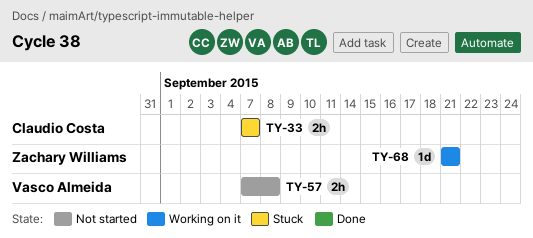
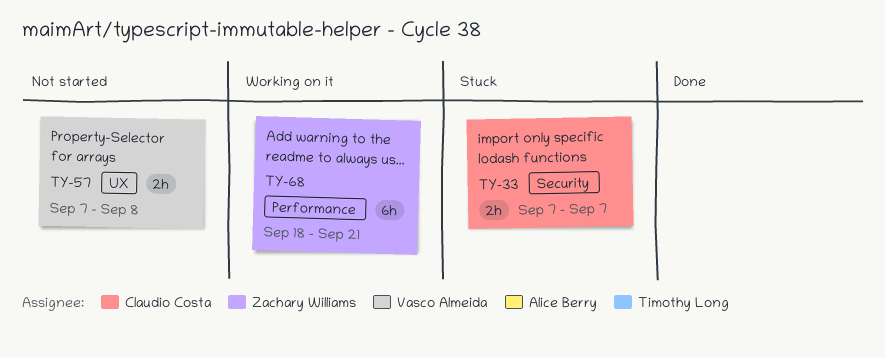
TY-68, estimate: 1d -> 6h
TY-68, start: Sep 21 -> Sep 18

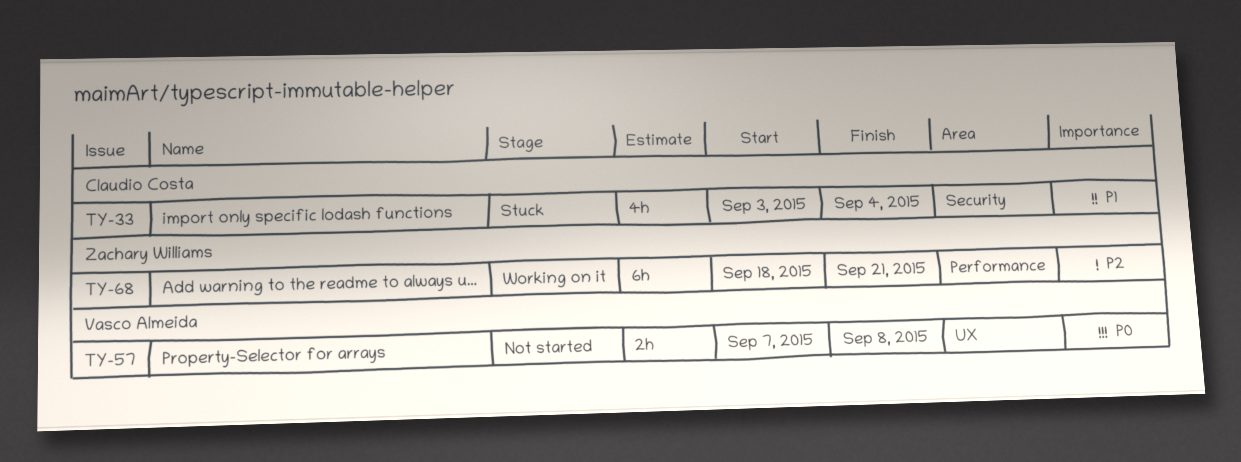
TY-33, estimate: 2h -> 4h
TY-33, start: Sep 7 -> Sep 3
TY-33, due: Sep 7 -> Sep 4

